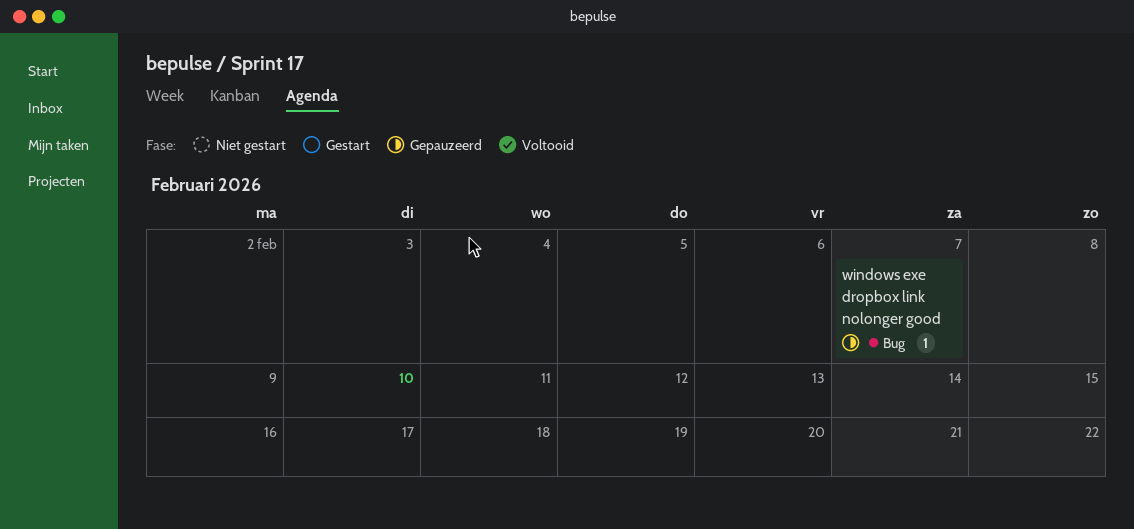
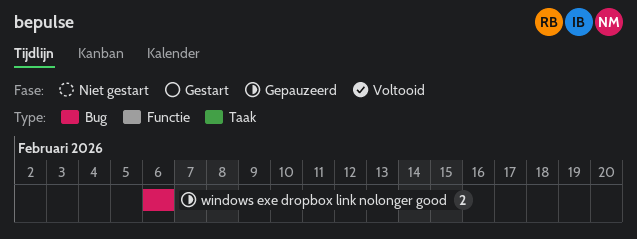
windows exe dropbox link nolonger good, estimate: 1 -> 2
windows exe dropbox link nolonger good, due: Feb 7 -> Feb 6

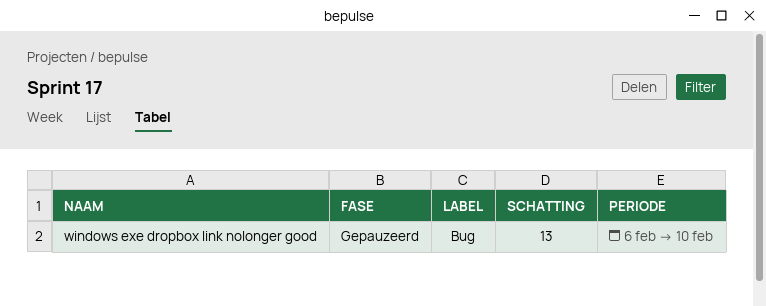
windows exe dropbox link nolonger good, estimate: 2 -> 13
windows exe dropbox link nolonger good, due: Feb 6 -> Feb 10

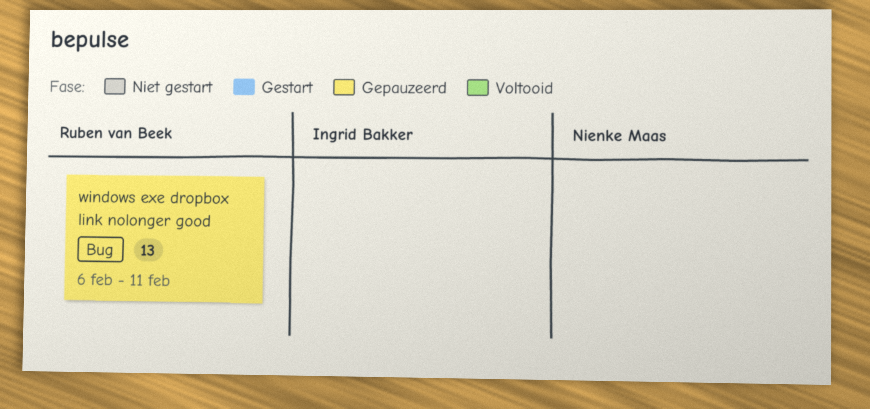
windows exe dropbox link nolonger good, due: Feb 10 -> Feb 11

